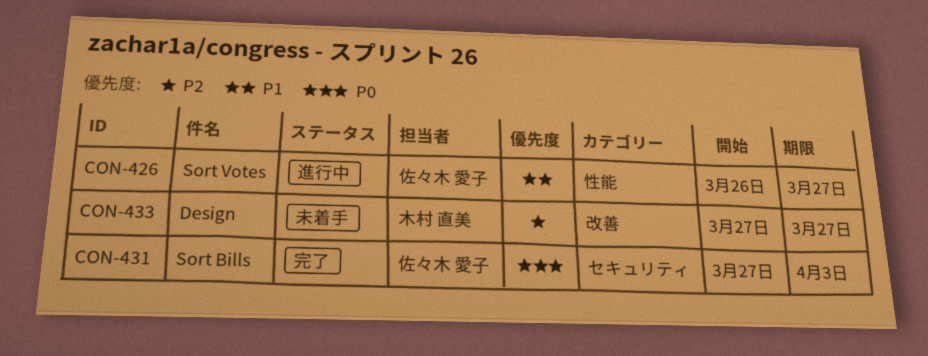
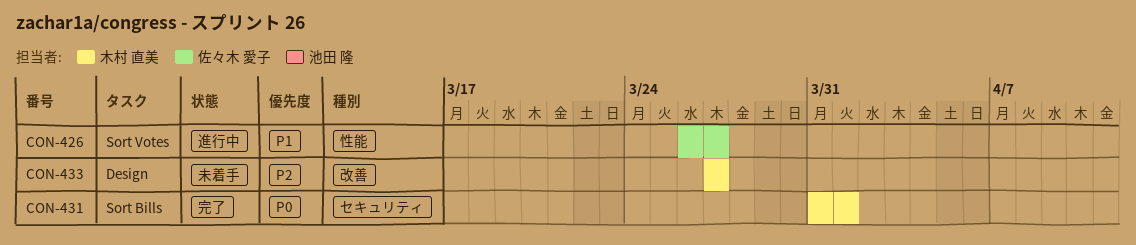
CON-431, owner: 佐々木 愛子 -> 木村 直美
CON-431, start: Mar 27 -> Mar 31
CON-431, due: Apr 3 -> Apr 1

